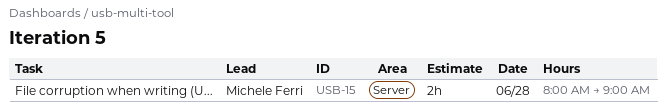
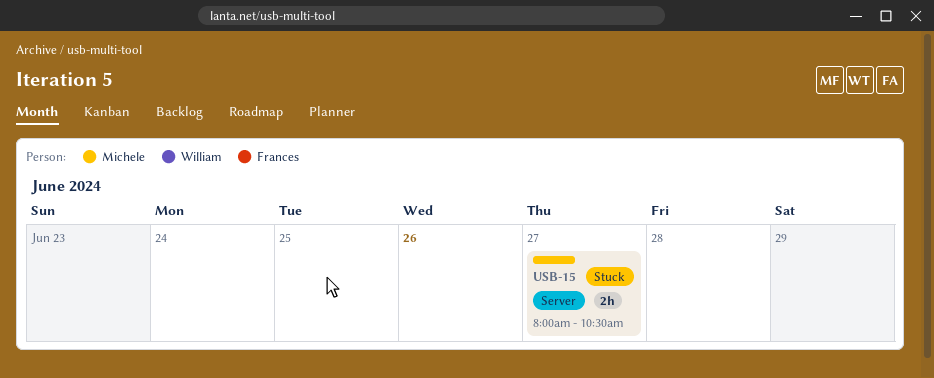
USB-15, day: Jun 28 -> Jun 27
USB-15, ends: 09:00 -> 10:30

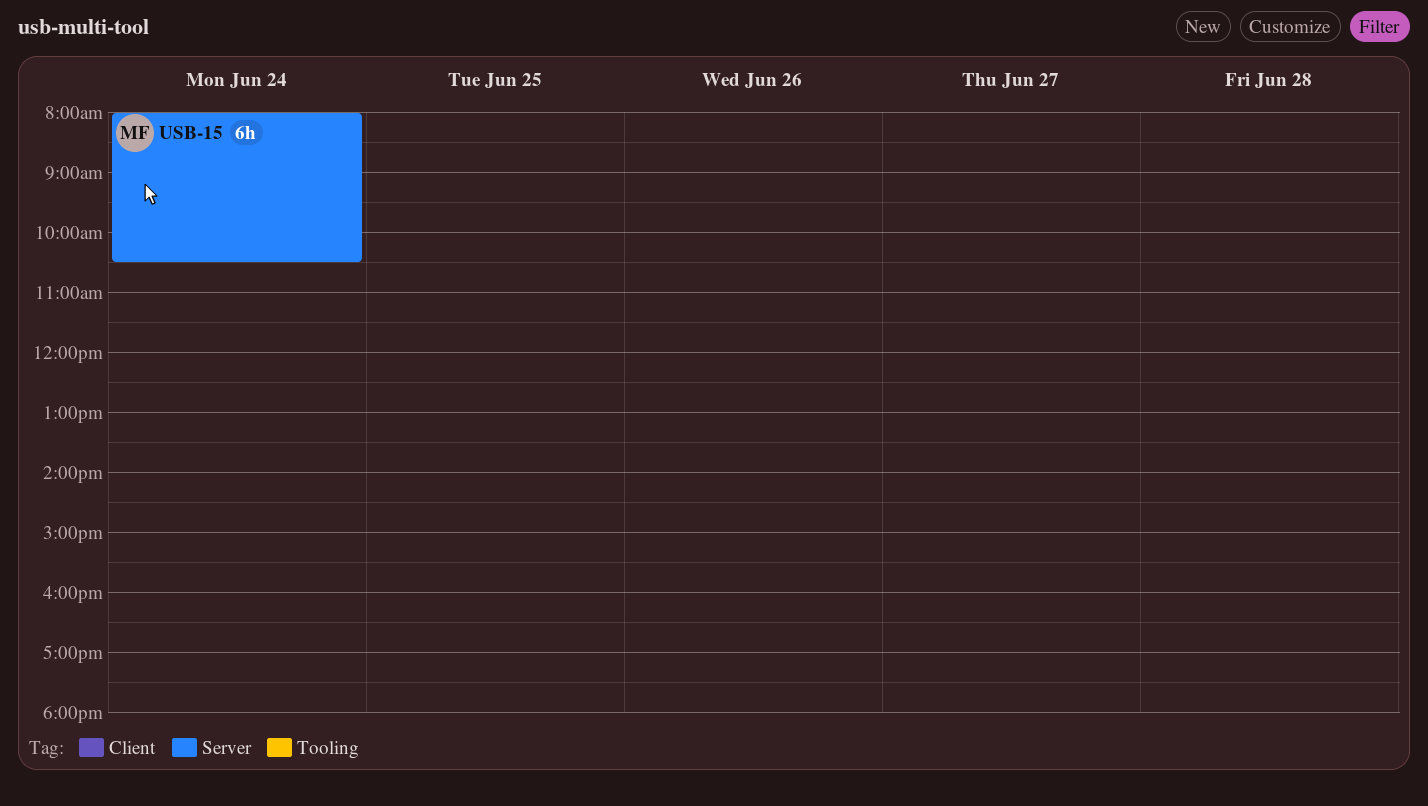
USB-15, estimate: 2h -> 6h
USB-15, day: Jun 27 -> Jun 24

